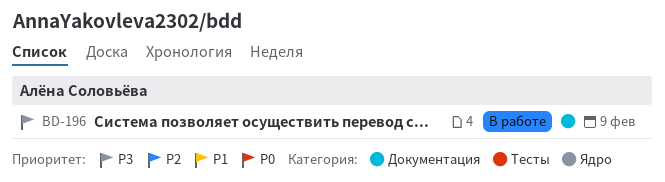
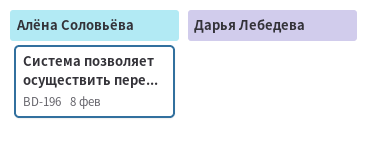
BD-196, due: Feb 9 -> Feb 8

